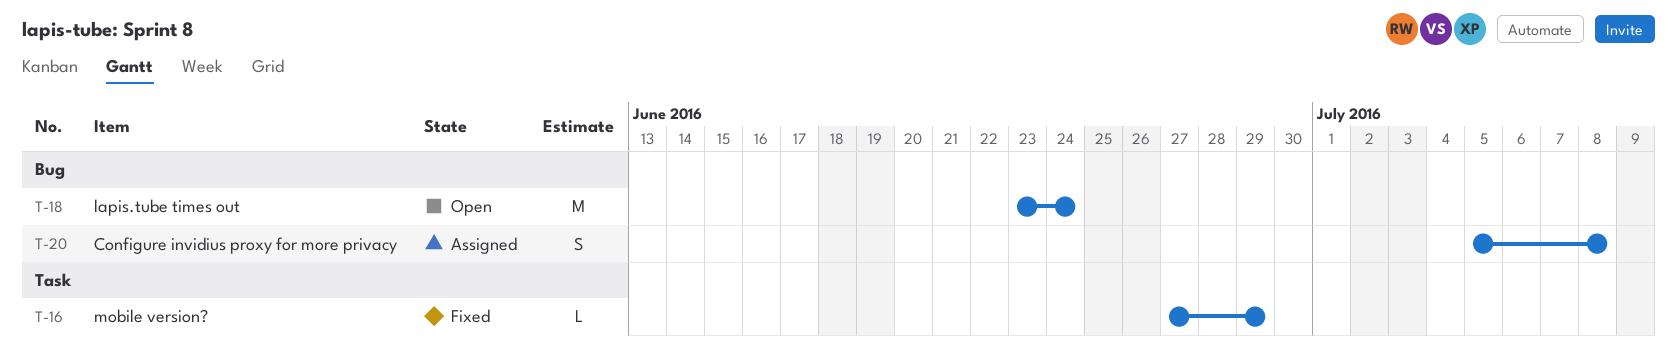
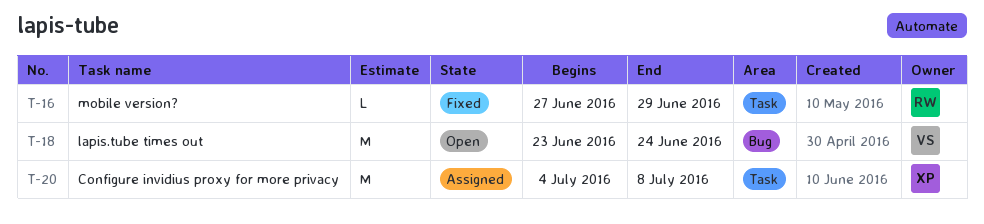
T-20, label: Bug -> Task
T-20, estimate: S -> M
T-20, start: Jul 5 -> Jul 4

